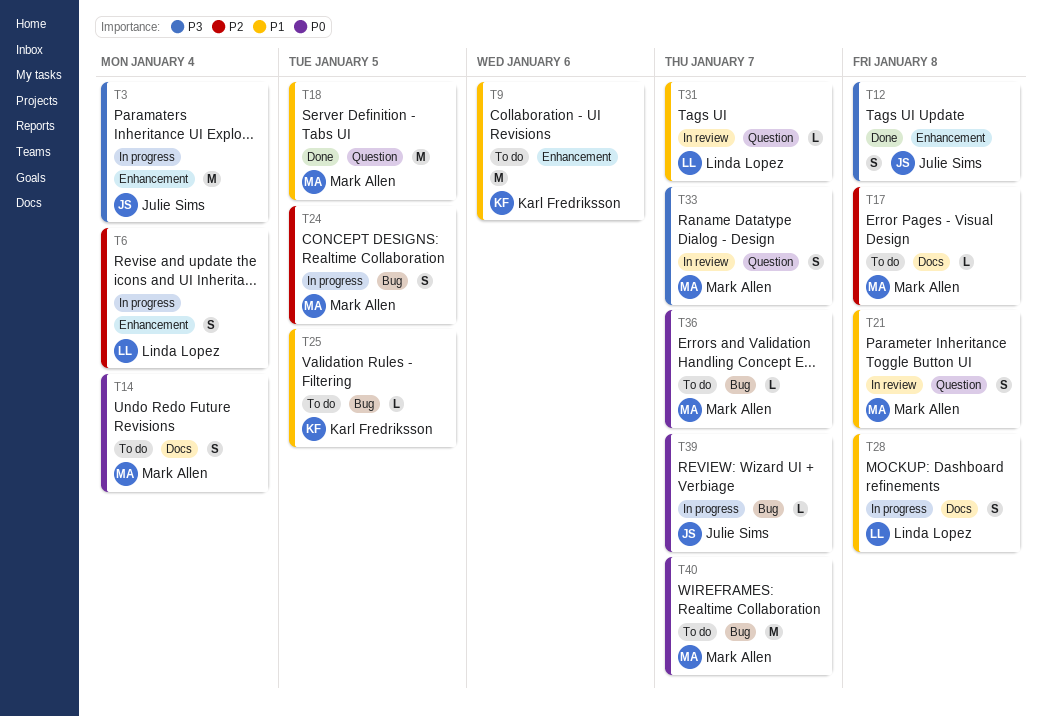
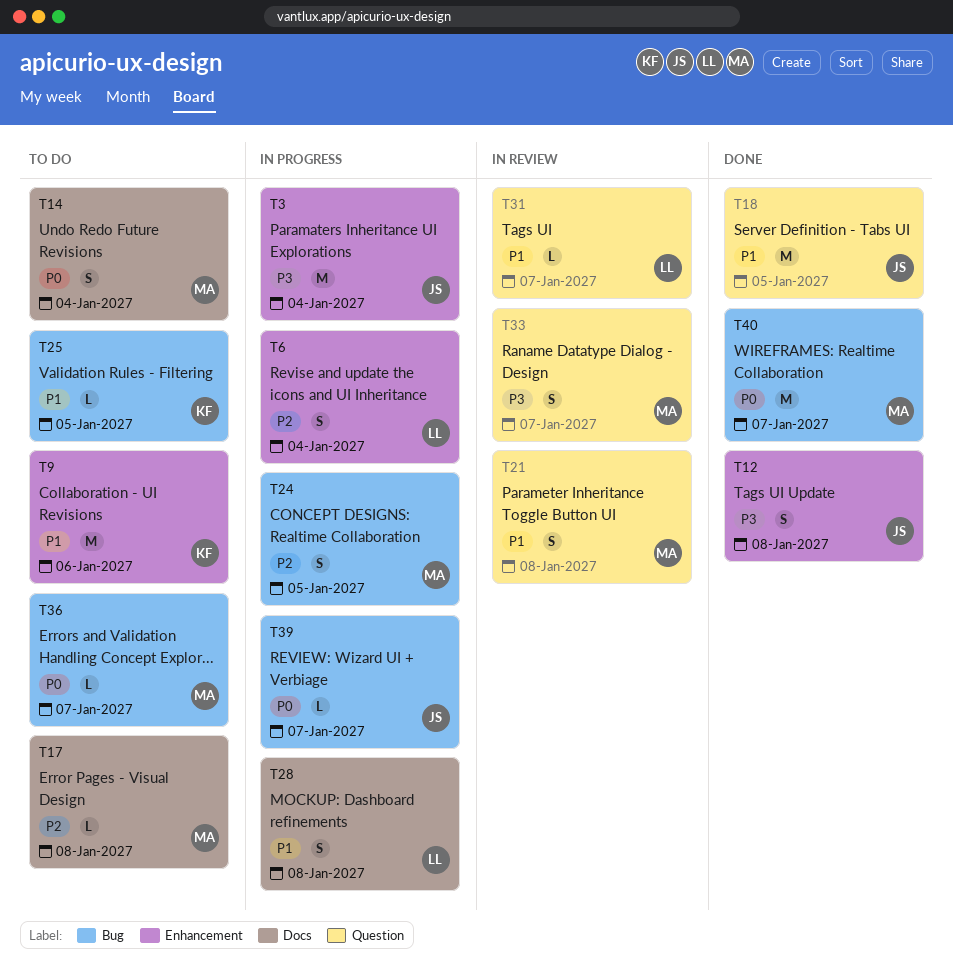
T18, owner: Mark Allen -> Julie Sims
T40, status: To do -> Done

